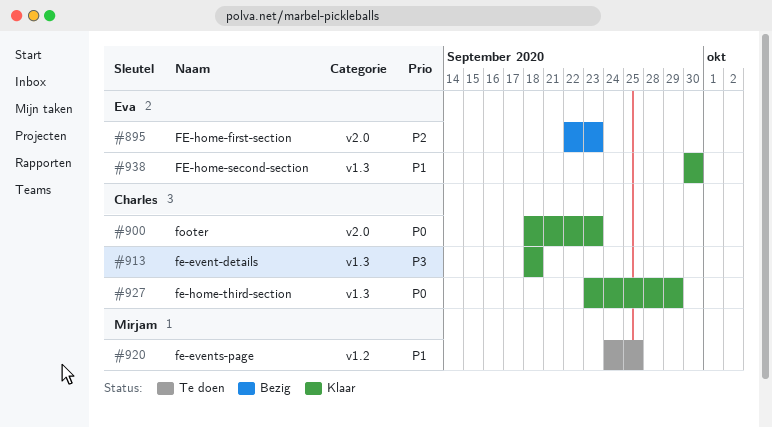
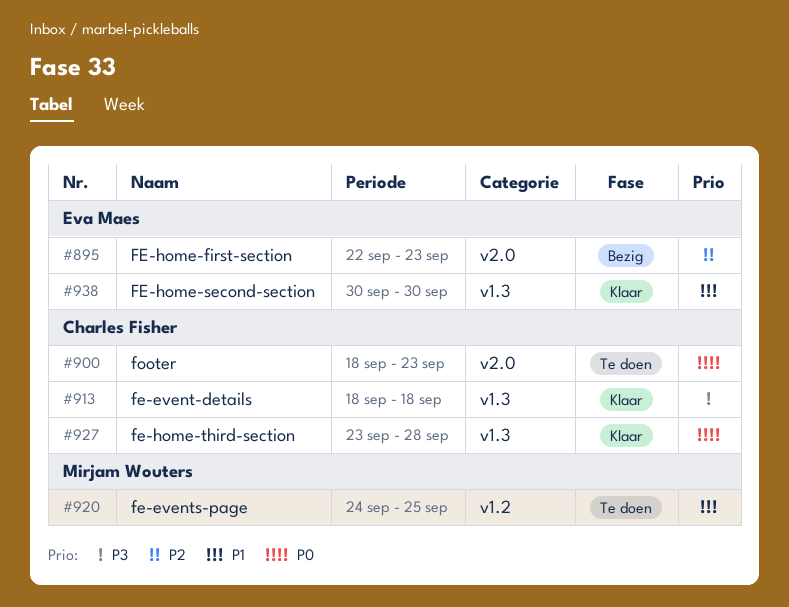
#900, status: Klaar -> Te doen
#927, due: Sep 29 -> Sep 28

